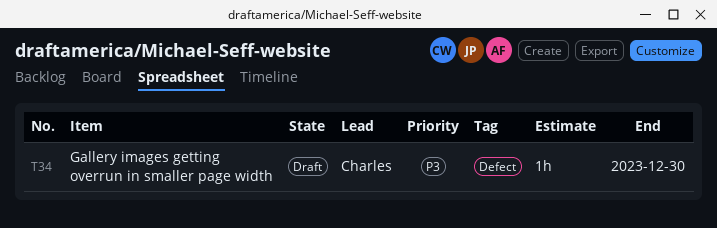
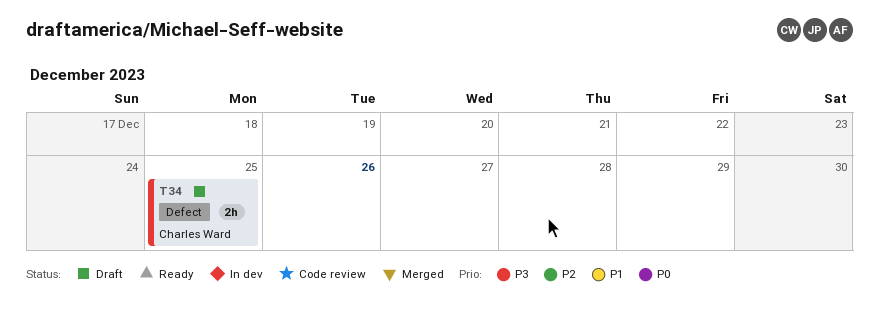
T34, estimate: 1h -> 2h
T34, due: Dec 30 -> Dec 25

